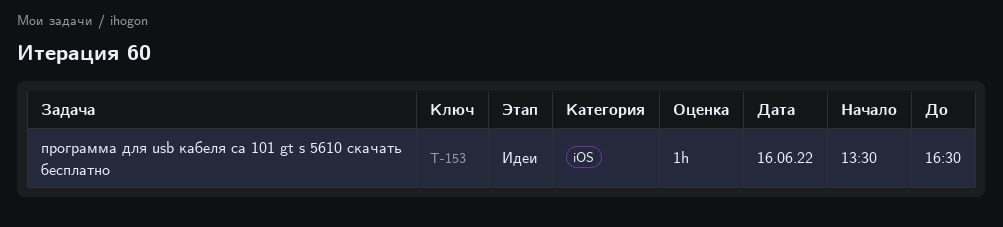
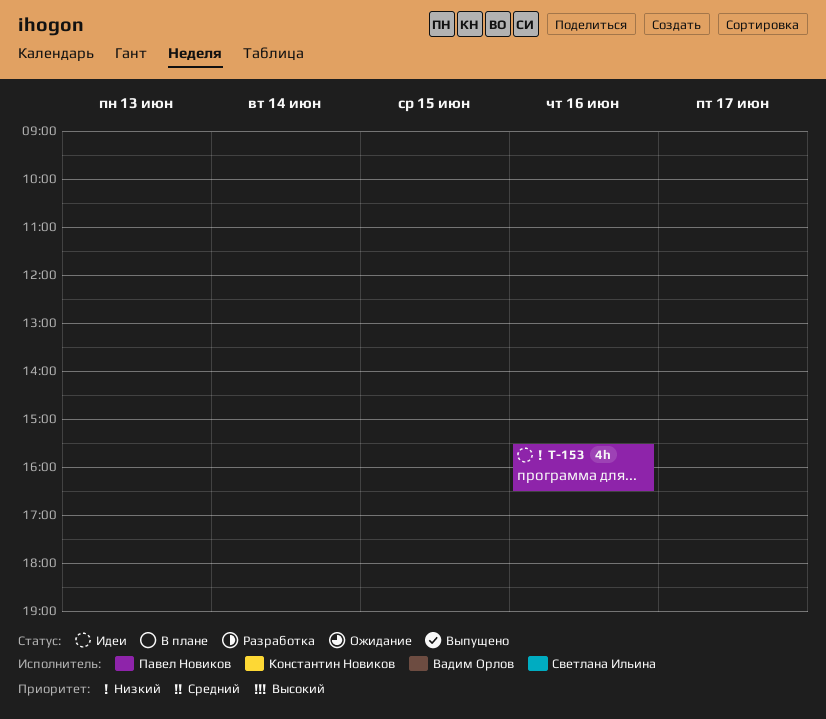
T-153, estimate: 1h -> 4h
T-153, begins: 13:30 -> 15:30

